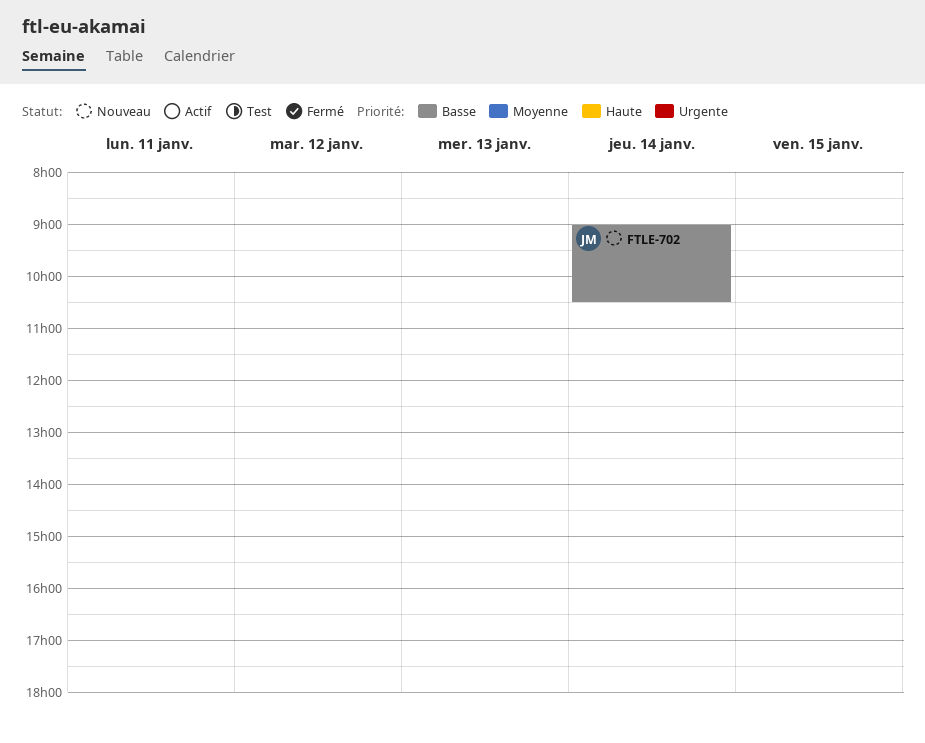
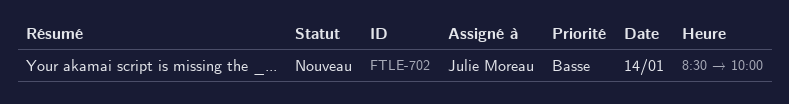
FTLE-702, begins: 09:00 -> 08:30
FTLE-702, ends: 10:30 -> 10:00

